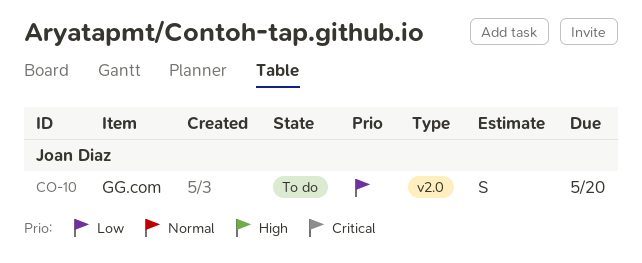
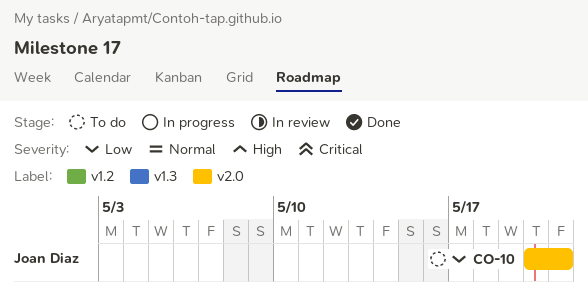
CO-10, due: May 20 -> May 21

